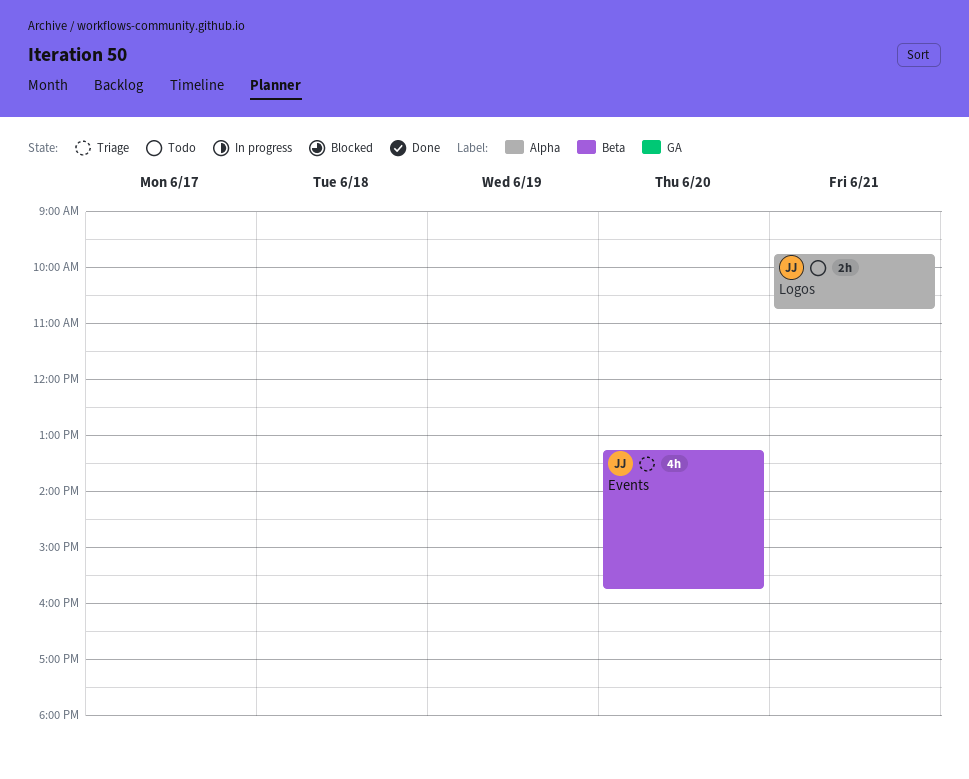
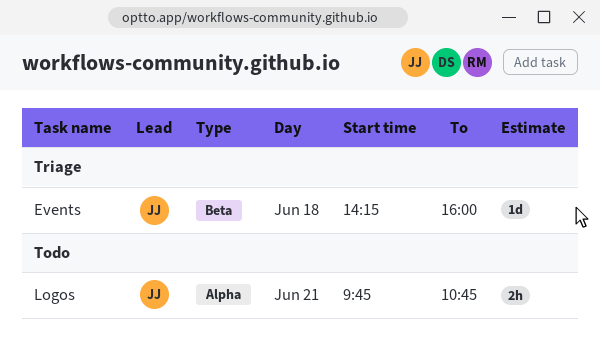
Events, estimate: 4h -> 1d
Events, day: Jun 20 -> Jun 18
Events, begins: 13:15 -> 14:15
Events, ends: 15:45 -> 16:00

